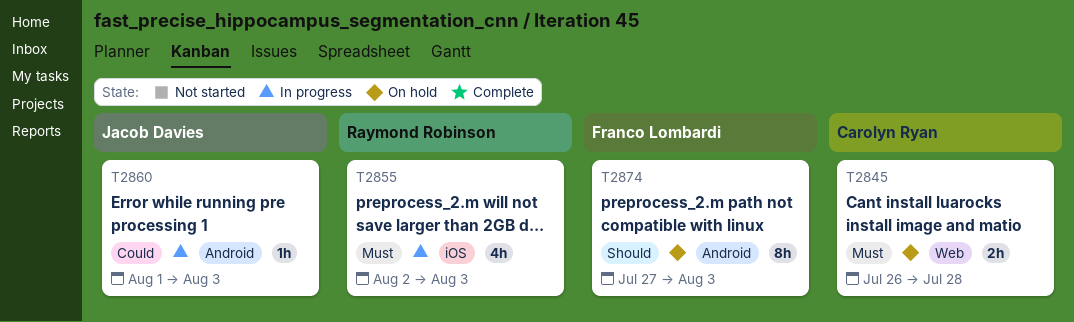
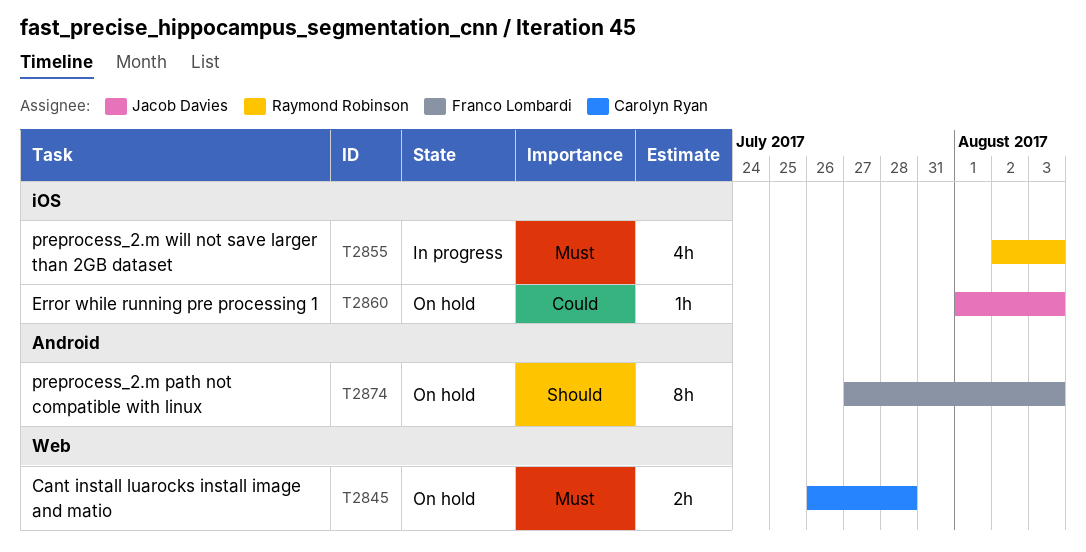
T2860, status: In progress -> On hold
T2860, label: Android -> iOS

